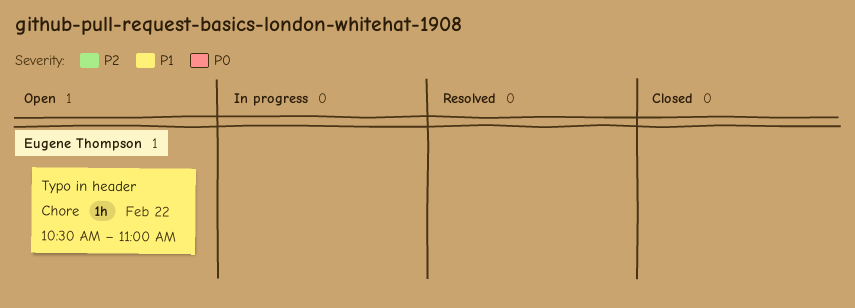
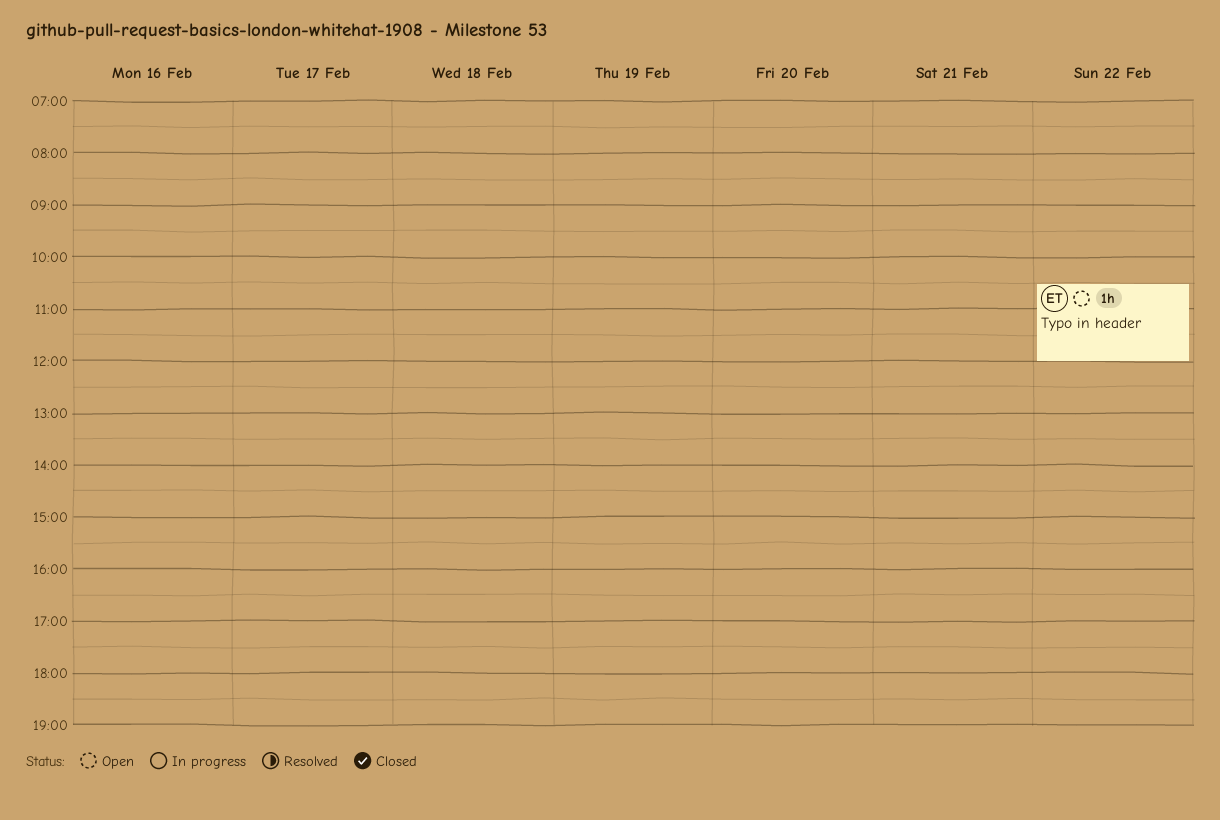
Typo in header, ends: 11:00 -> 12:00

